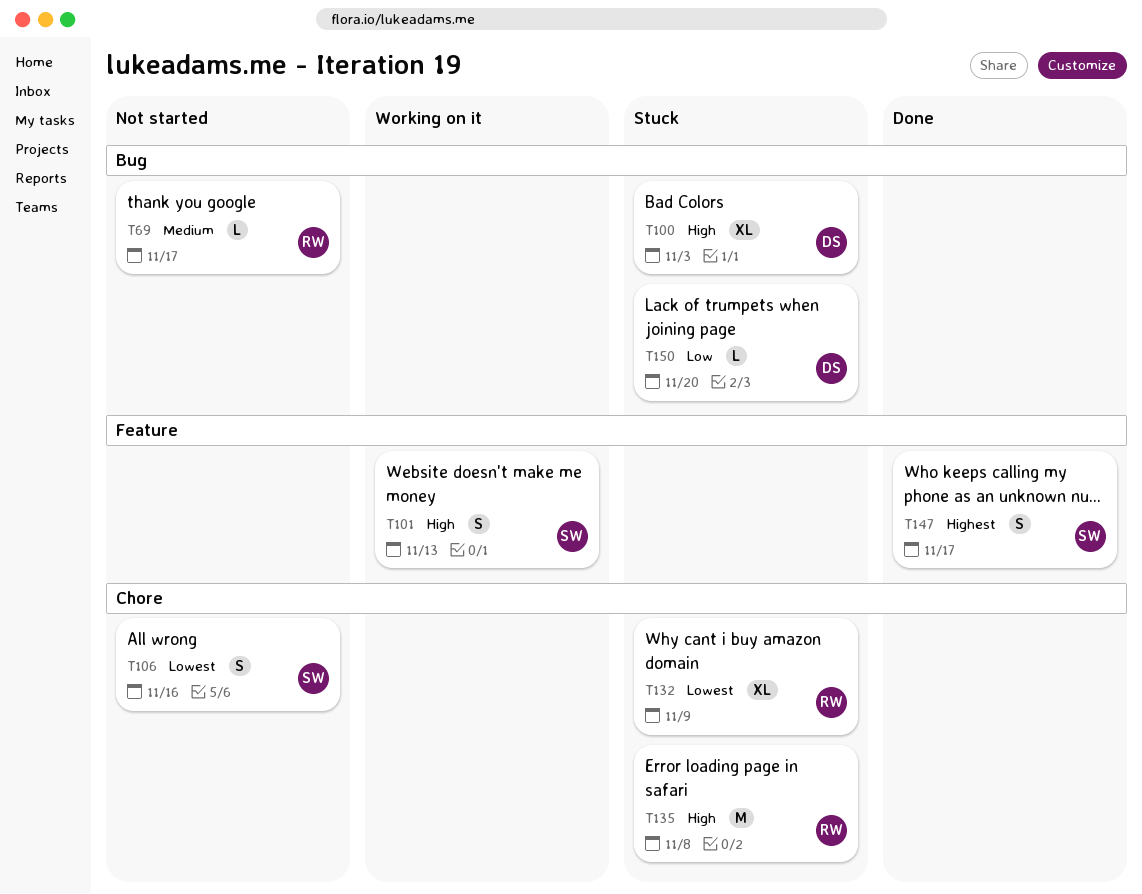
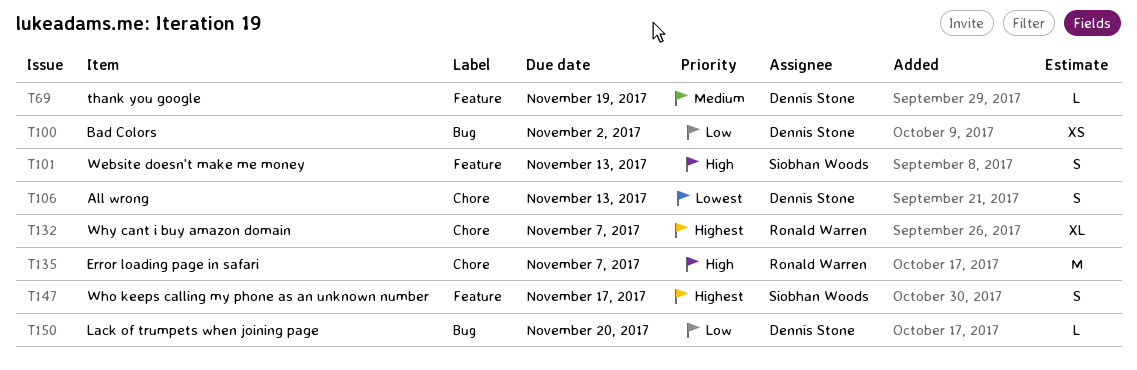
T69, owner: Ronald Warren -> Dennis Stone
T69, label: Bug -> Feature
T69, due: Nov 17 -> Nov 19
T100, priority: High -> Low
T100, estimate: XL -> XS
T100, due: Nov 3 -> Nov 2
T106, owner: Siobhan Woods -> Dennis Stone
T106, due: Nov 16 -> Nov 13
T132, priority: Lowest -> Highest
T132, due: Nov 9 -> Nov 7
T135, due: Nov 8 -> Nov 7

